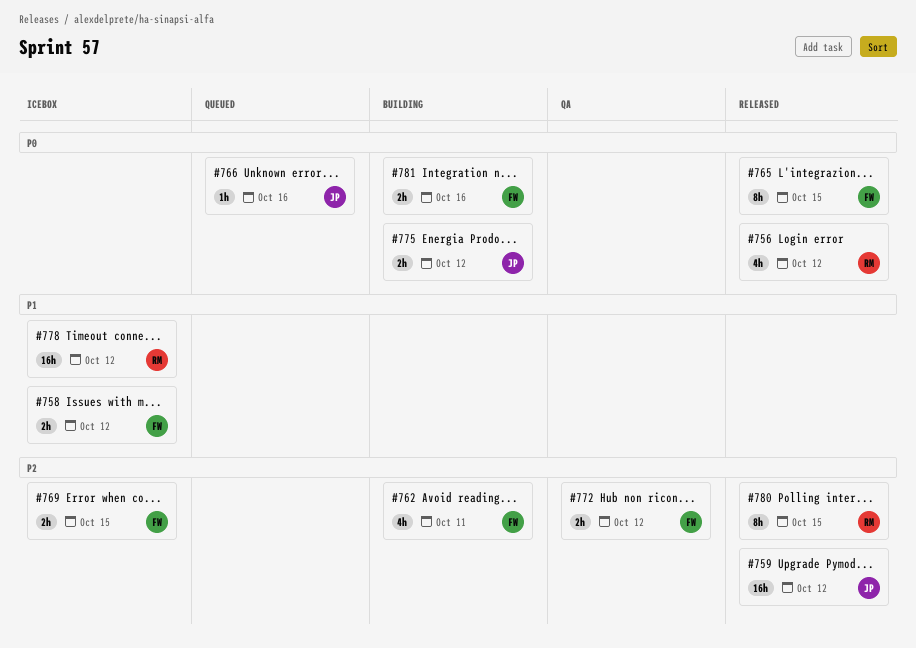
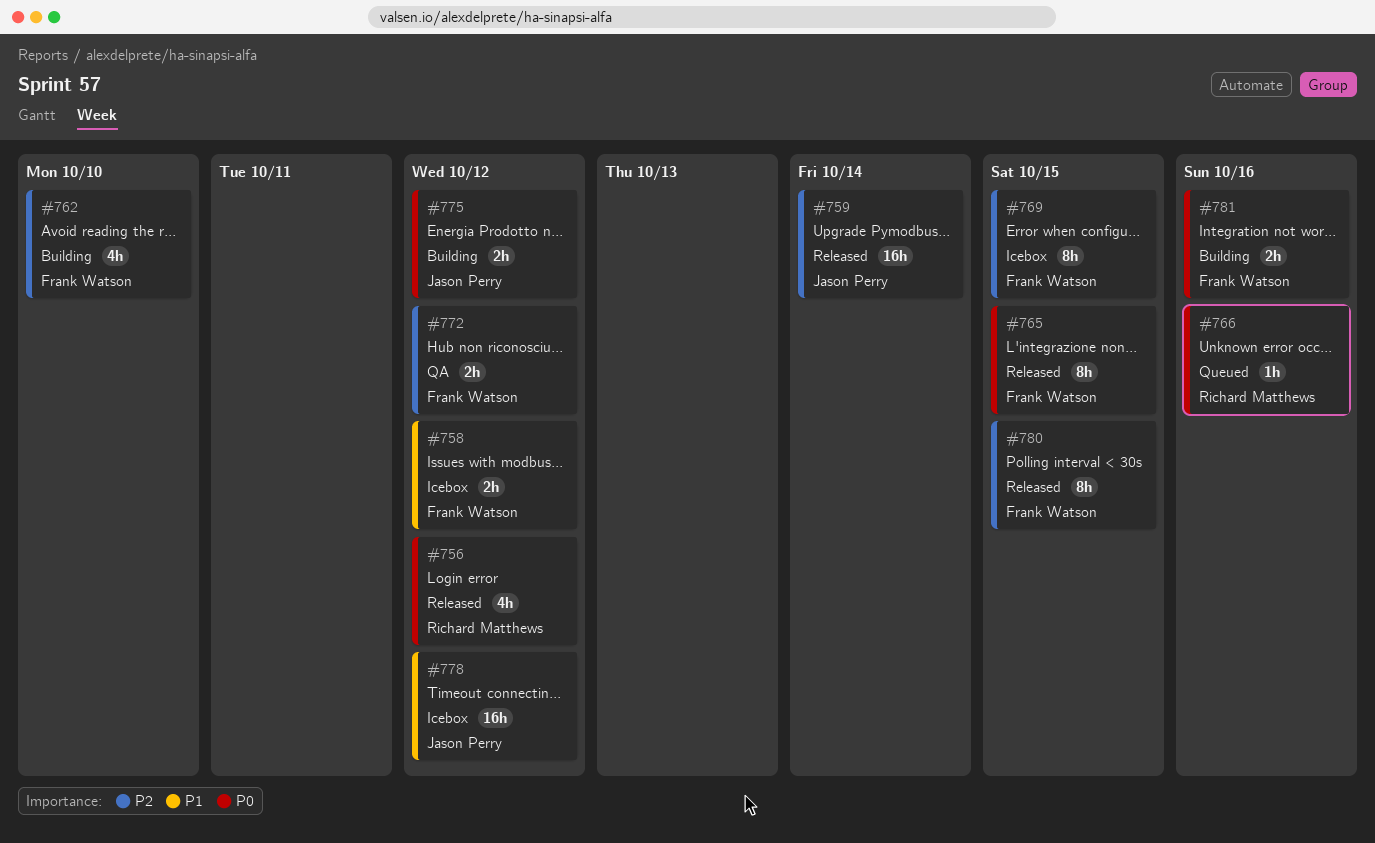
#759, due: Oct 12 -> Oct 14
#762, due: Oct 11 -> Oct 10
#766, owner: Jason Perry -> Richard Matthews
#769, estimate: 2h -> 8h
#778, owner: Richard Matthews -> Jason Perry
#780, owner: Richard Matthews -> Frank Watson

